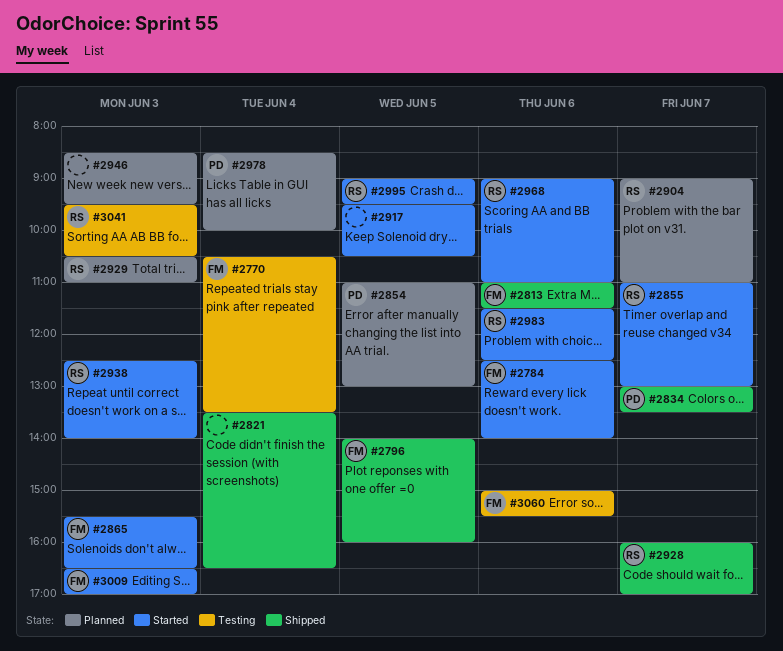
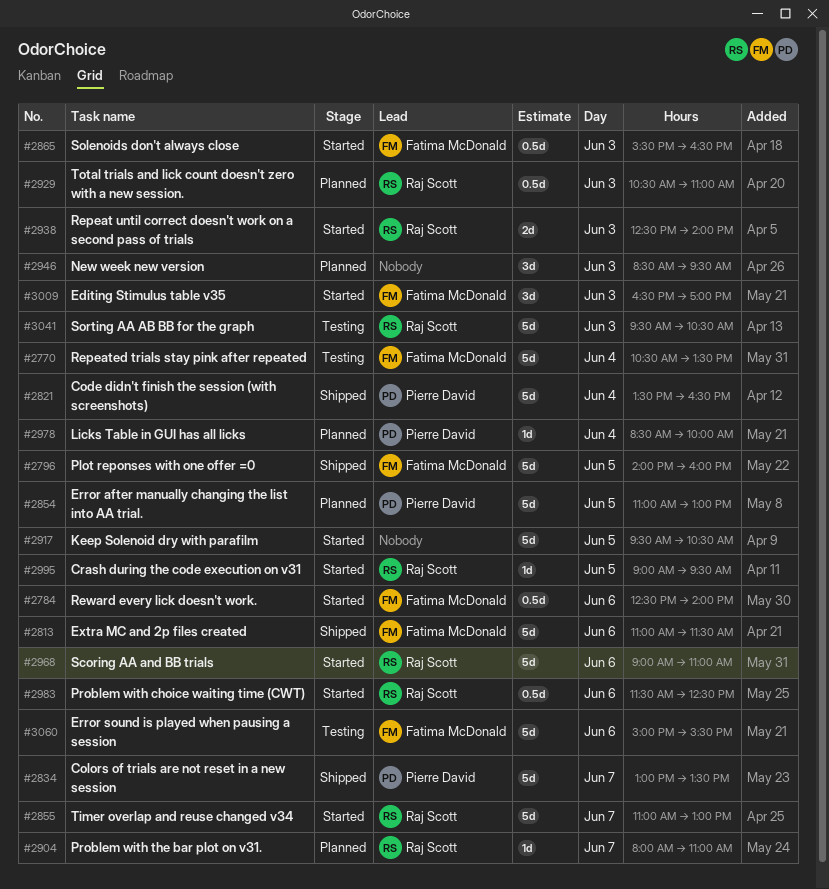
#2821, owner: none -> Pierre David
#2904, begins: 09:00 -> 08:00
#2928: present -> none

